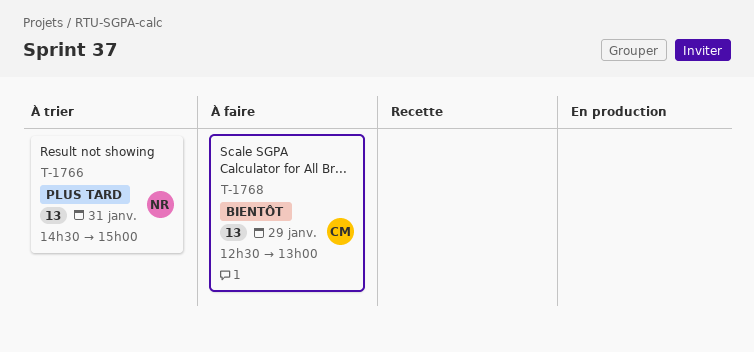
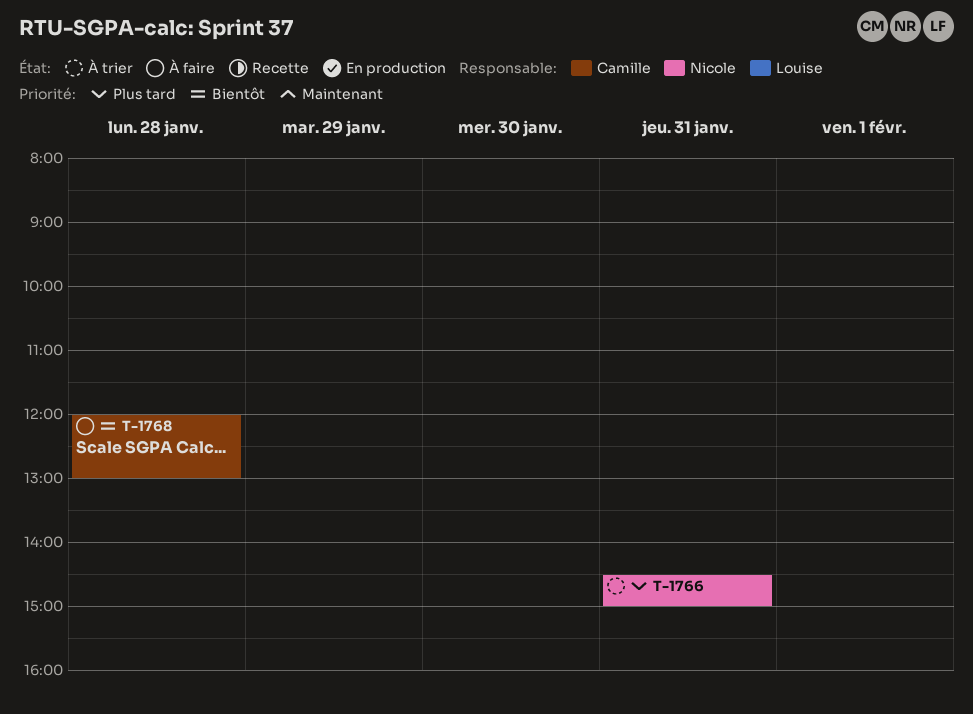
T-1768, day: Jan 29 -> Jan 28
T-1768, begins: 12:30 -> 12:00

